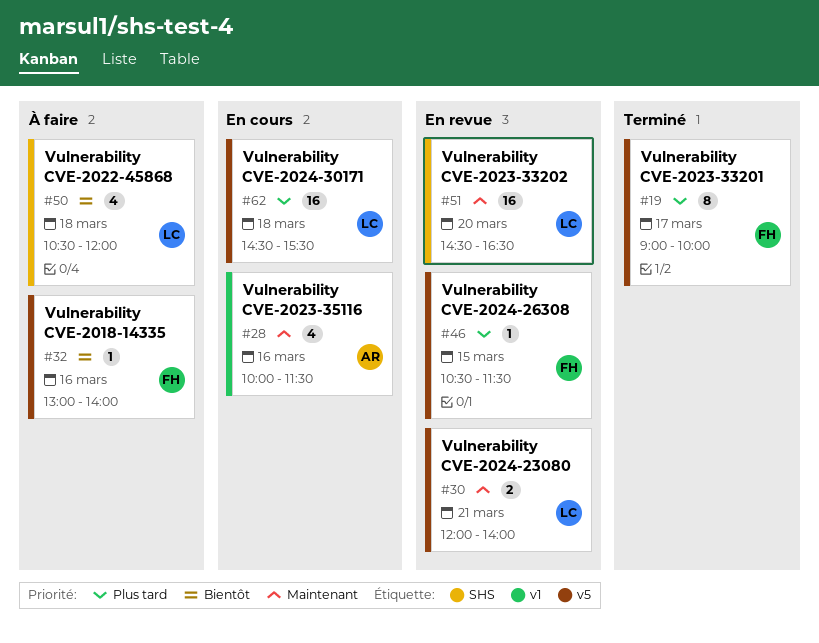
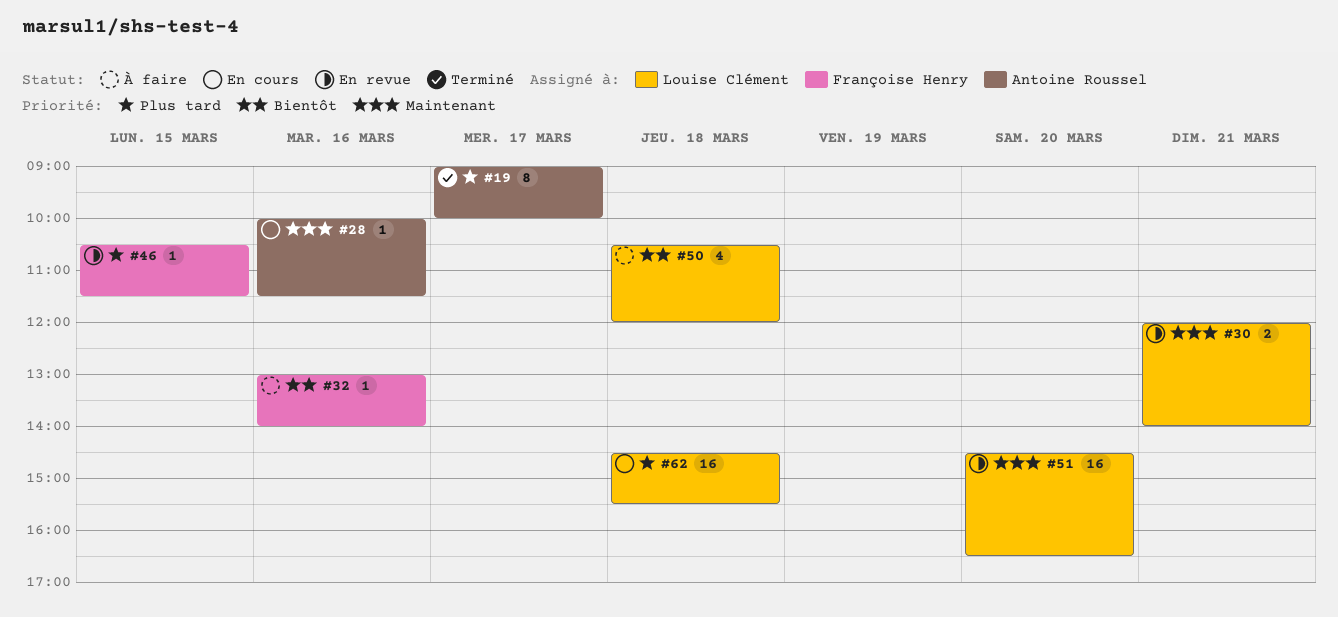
#19, owner: Françoise Henry -> Antoine Roussel
#28, estimate: 4 -> 1

